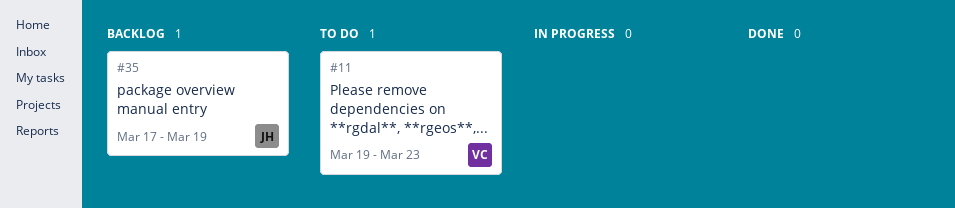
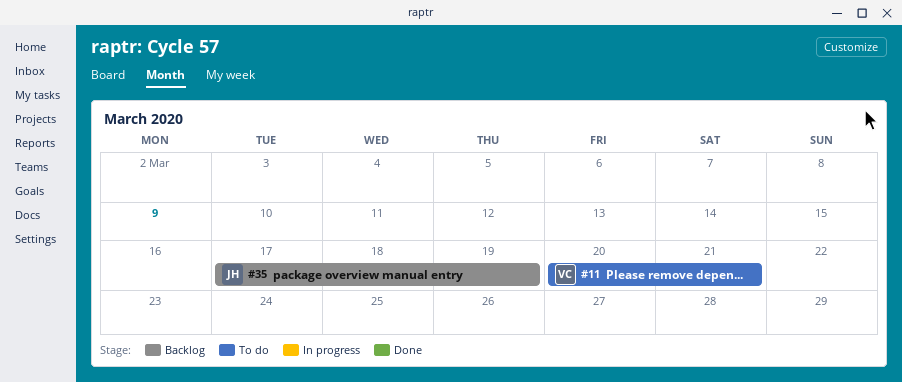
#11, start: Mar 19 -> Mar 20
#11, due: Mar 23 -> Mar 21

